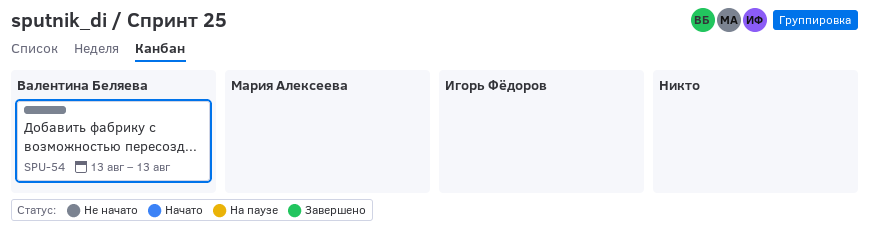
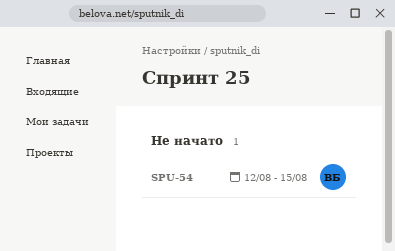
SPU-54, start: Aug 13 -> Aug 12
SPU-54, due: Aug 13 -> Aug 15

